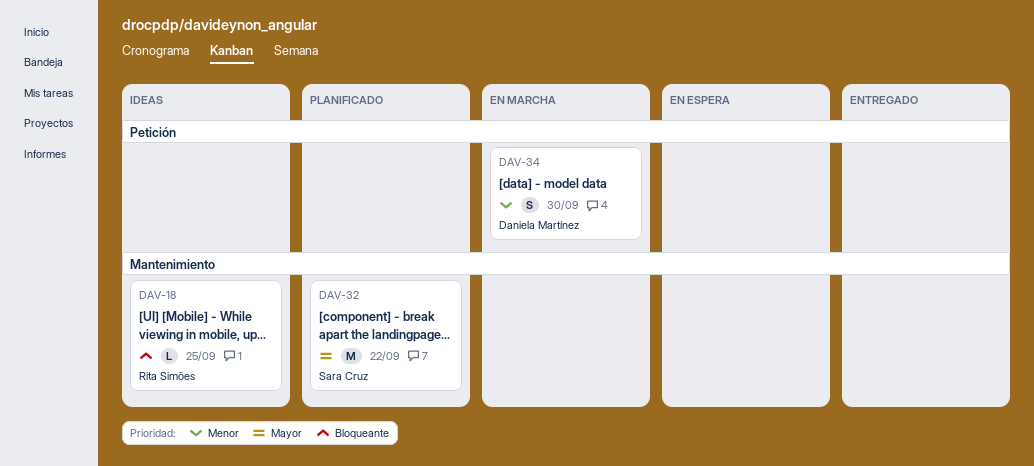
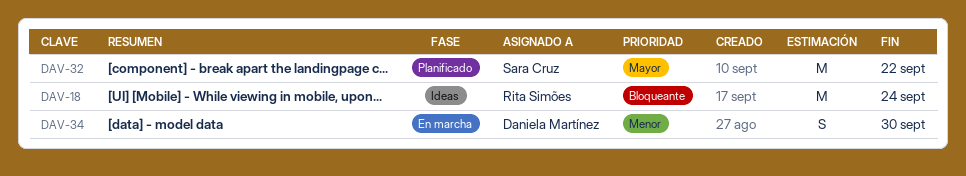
DAV-18, estimate: L -> M
DAV-18, due: Sep 25 -> Sep 24

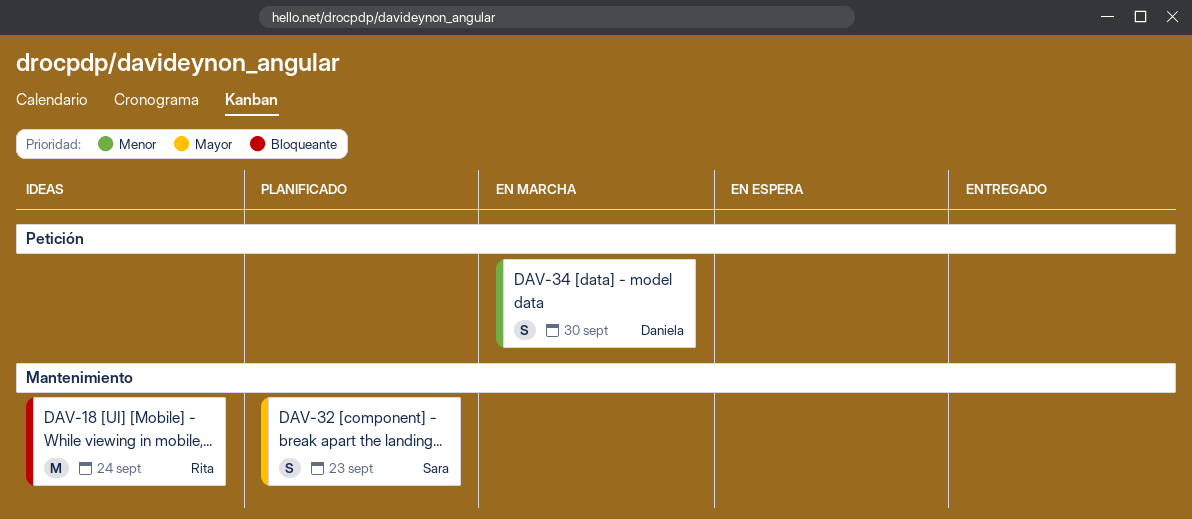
DAV-32, estimate: M -> S
DAV-32, due: Sep 22 -> Sep 23

